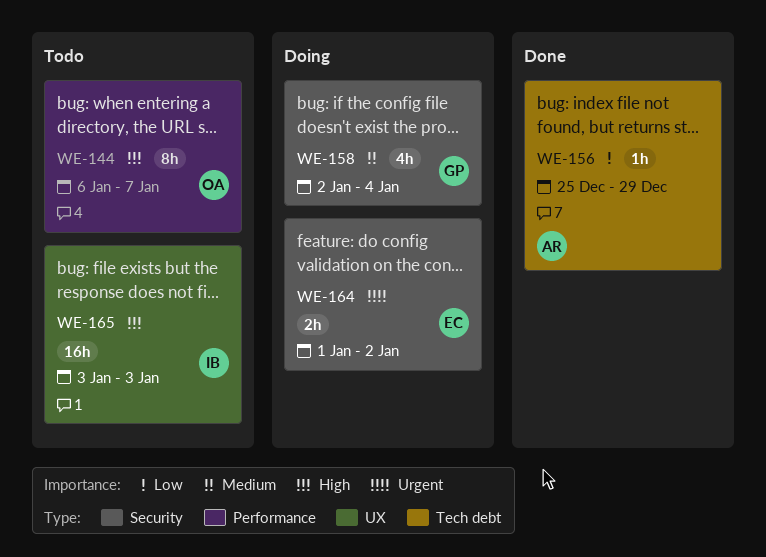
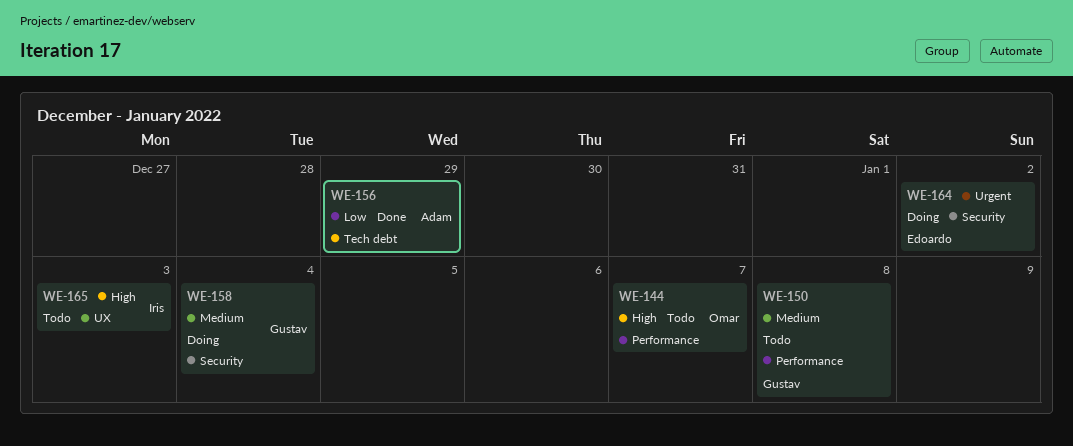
WE-150: none -> present

